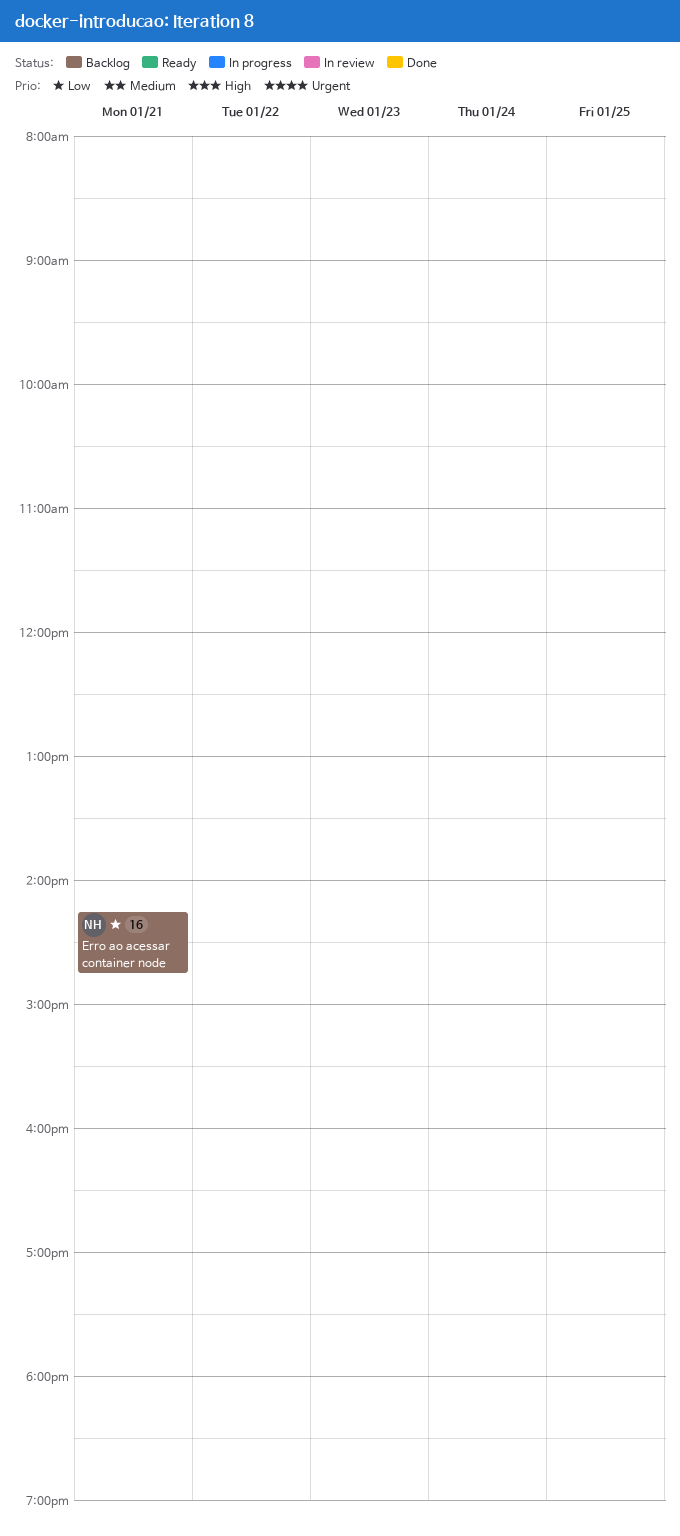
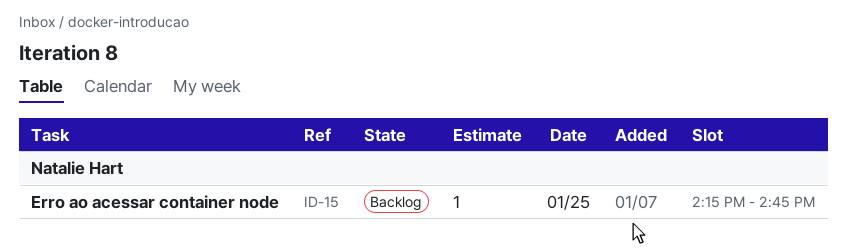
Erro ao acessar container node, estimate: 16 -> 1
Erro ao acessar container node, day: Jan 21 -> Jan 25

